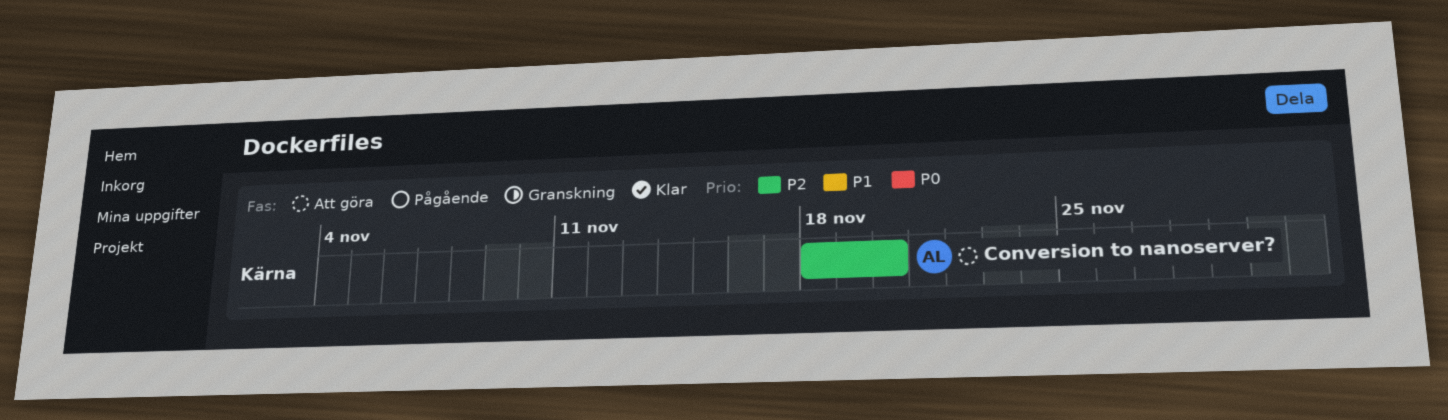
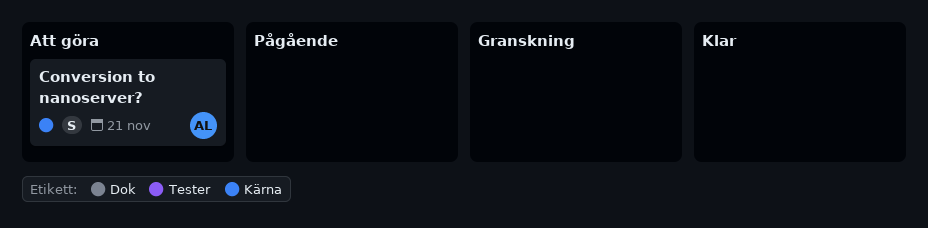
Conversion to nanoserver?, due: Nov 20 -> Nov 21

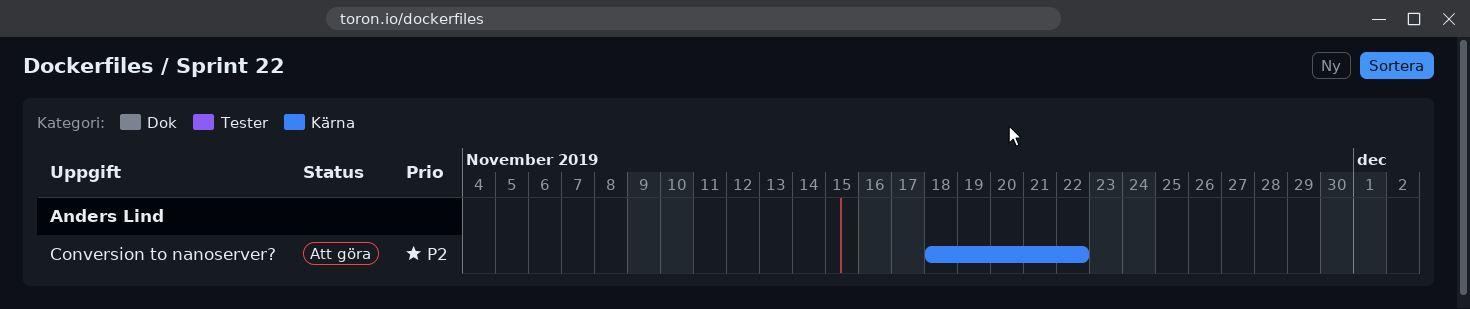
Conversion to nanoserver?, due: Nov 21 -> Nov 22

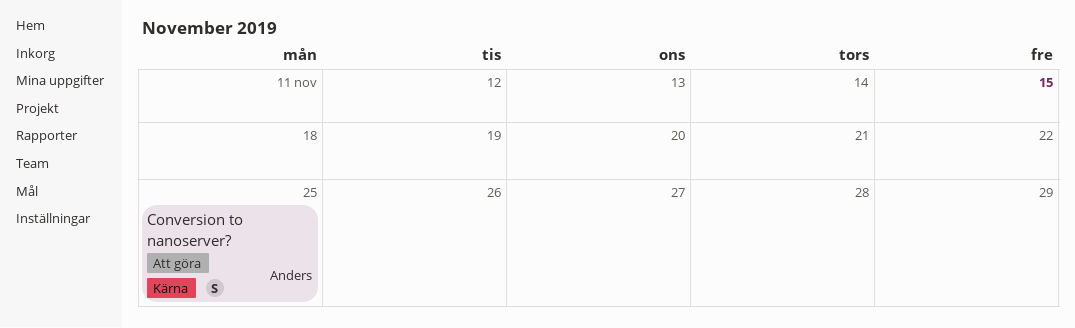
Conversion to nanoserver?, due: Nov 22 -> Nov 25

